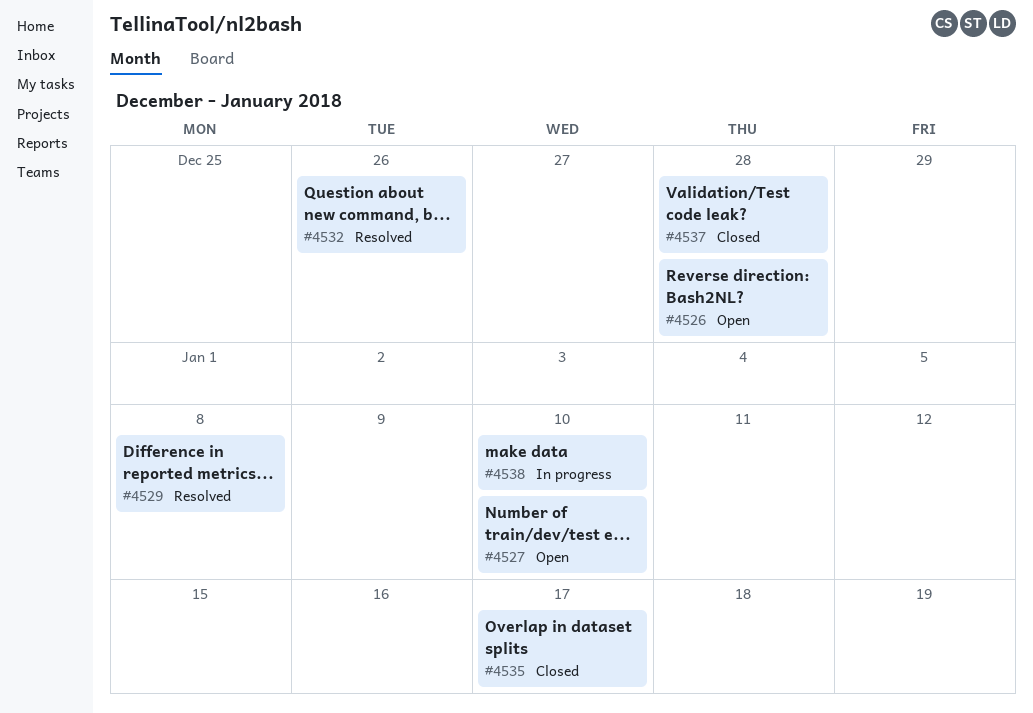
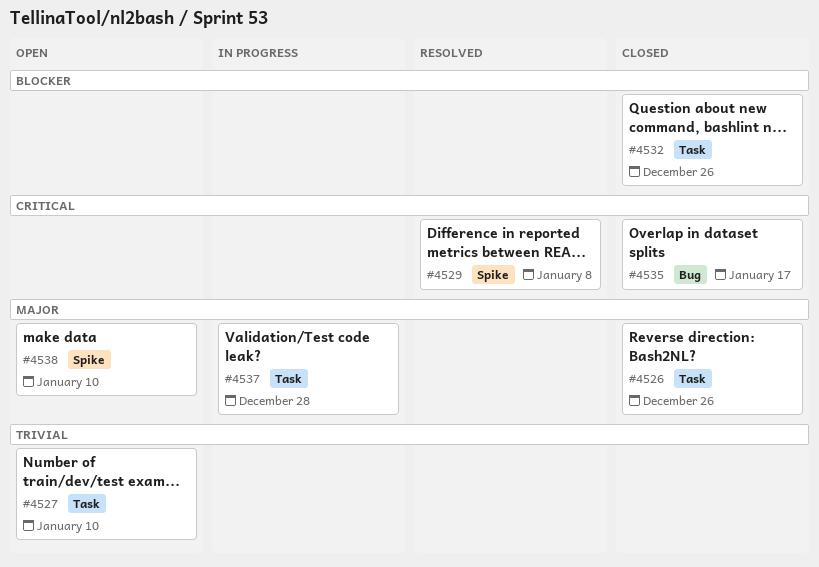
#4526, status: Open -> Closed
#4526, due: Dec 28 -> Dec 26
#4532, status: Resolved -> Closed
#4537, status: Closed -> In progress
#4538, status: In progress -> Open

